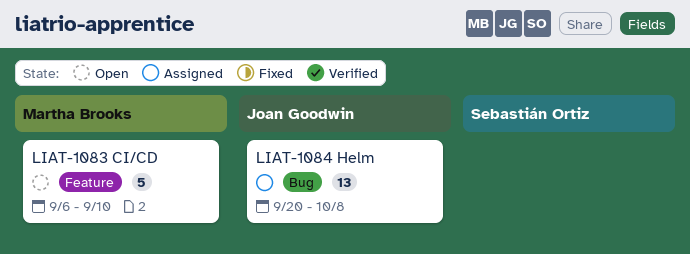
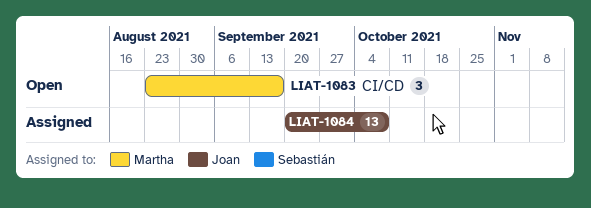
LIAT-1083, estimate: 5 -> 3
LIAT-1083, start: Sep 6 -> Aug 23
LIAT-1083, due: Sep 10 -> Sep 17

